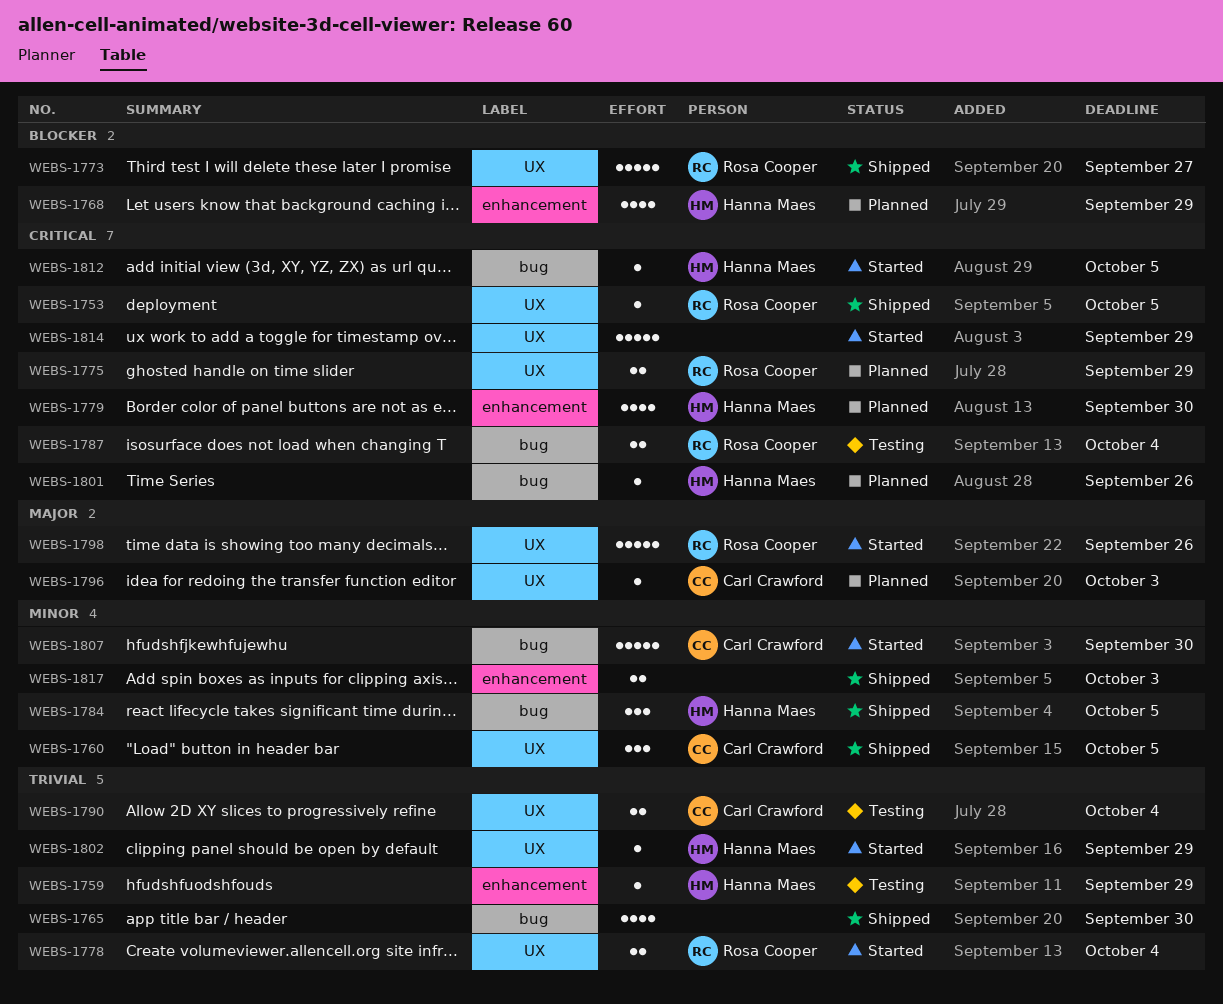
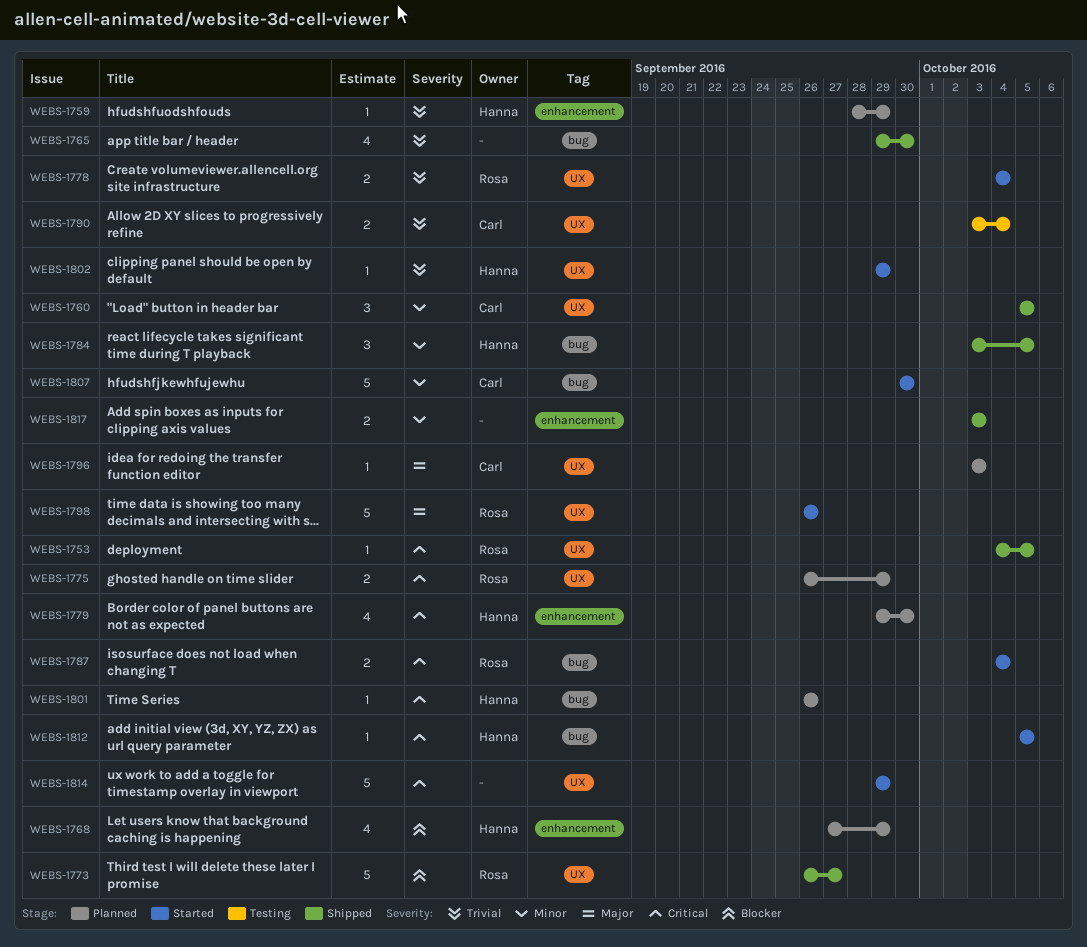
WEBS-1759, status: Testing -> Planned
WEBS-1787, status: Testing -> Started

